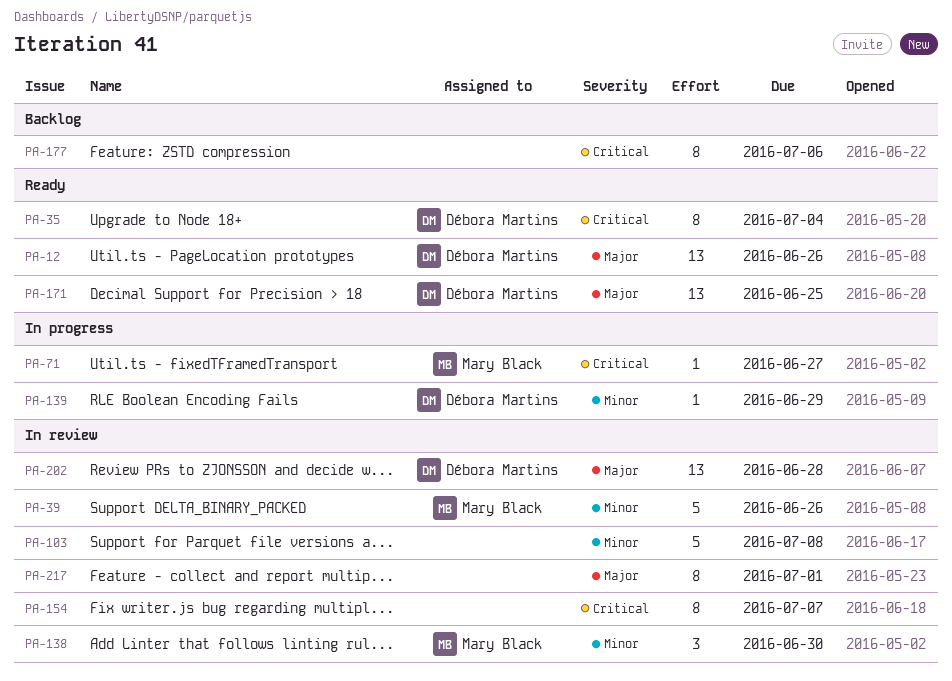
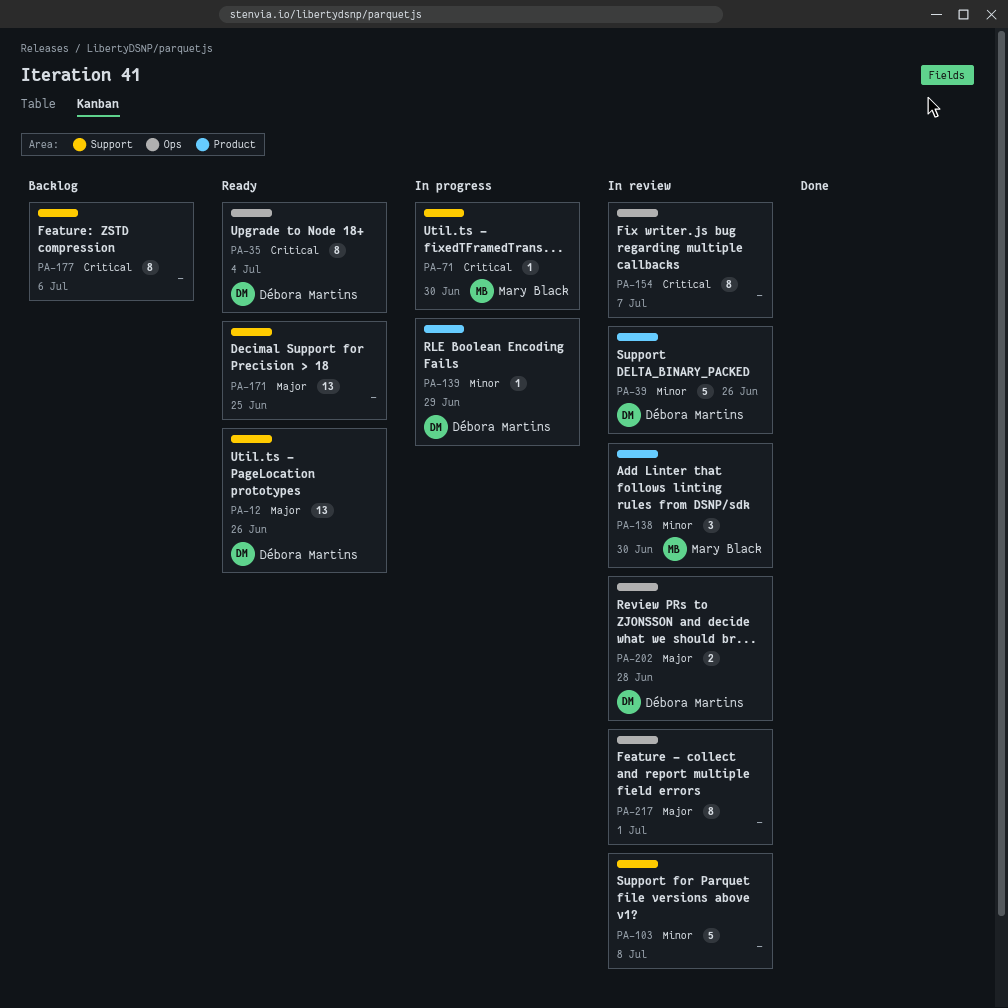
PA-39, owner: Mary Black -> Débora Martins
PA-71, due: Jun 27 -> Jun 30
PA-171, owner: Débora Martins -> none
PA-202, estimate: 13 -> 2

